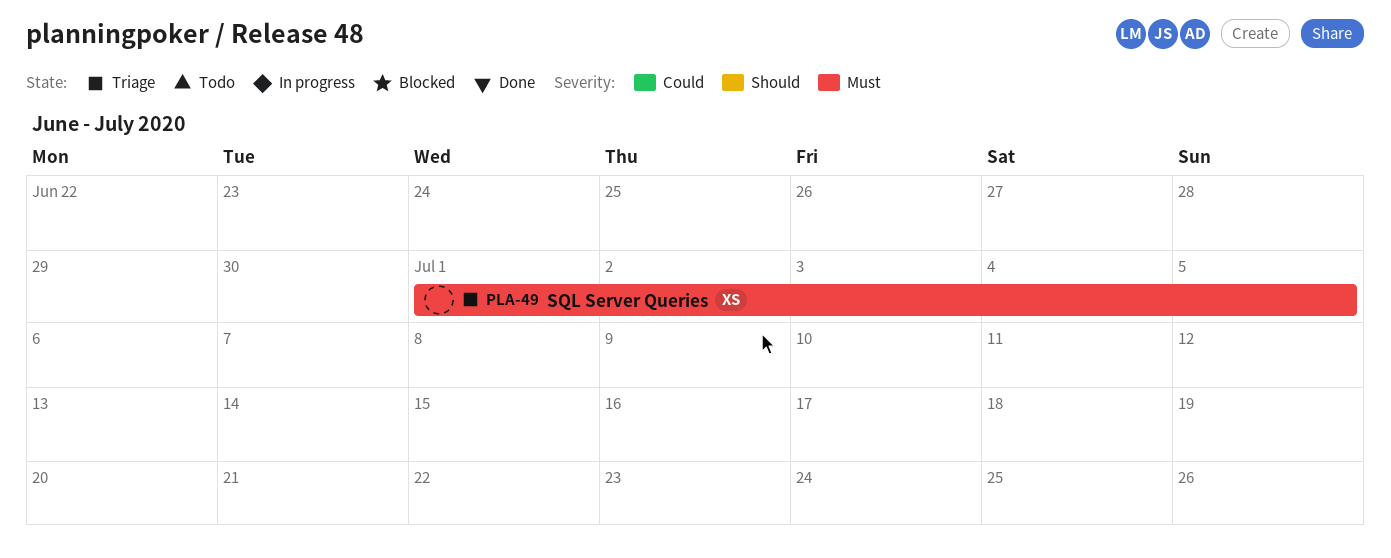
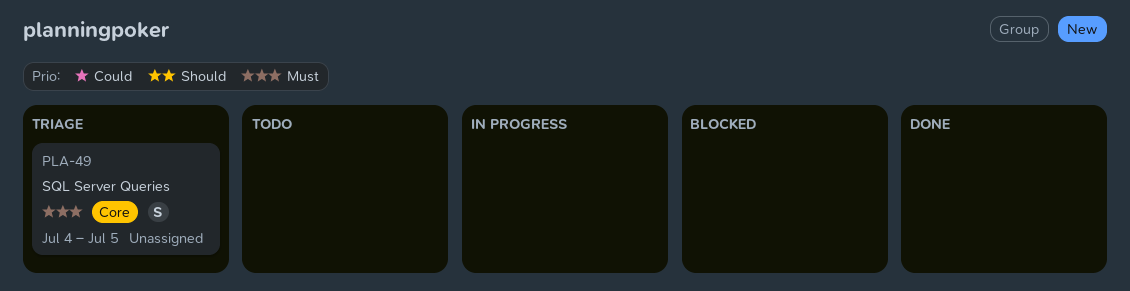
PLA-49, estimate: XS -> S
PLA-49, start: Jul 1 -> Jul 4

